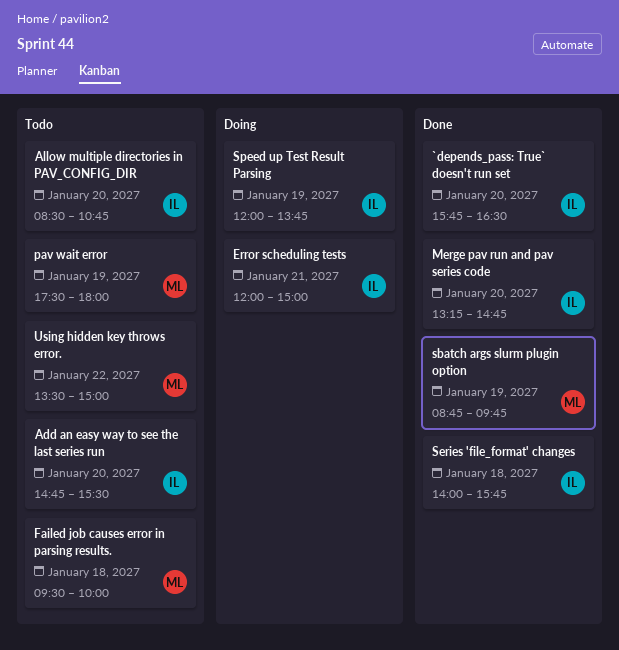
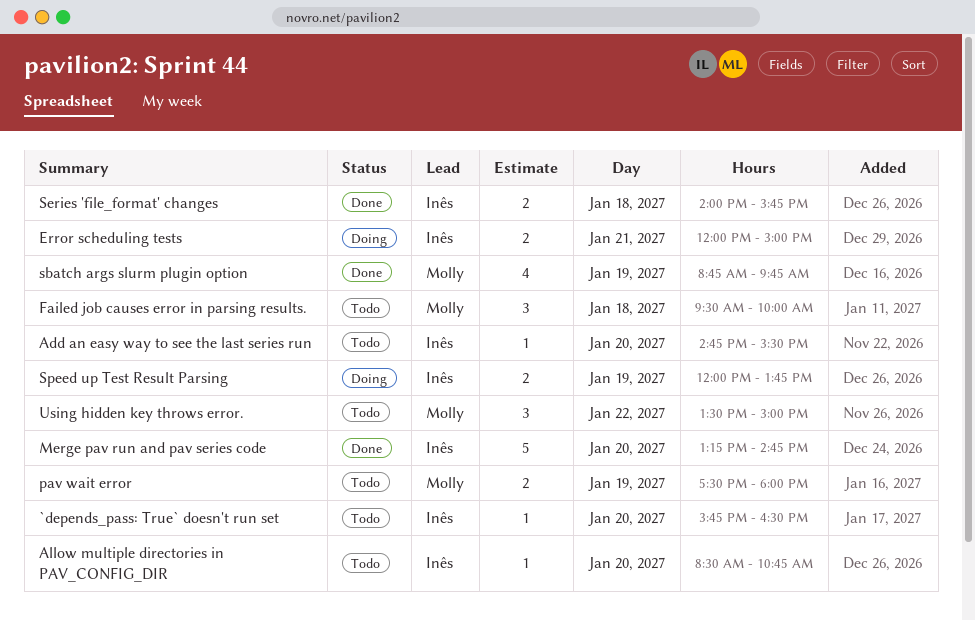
`depends_pass: True` doesn't run set, status: Done -> Todo

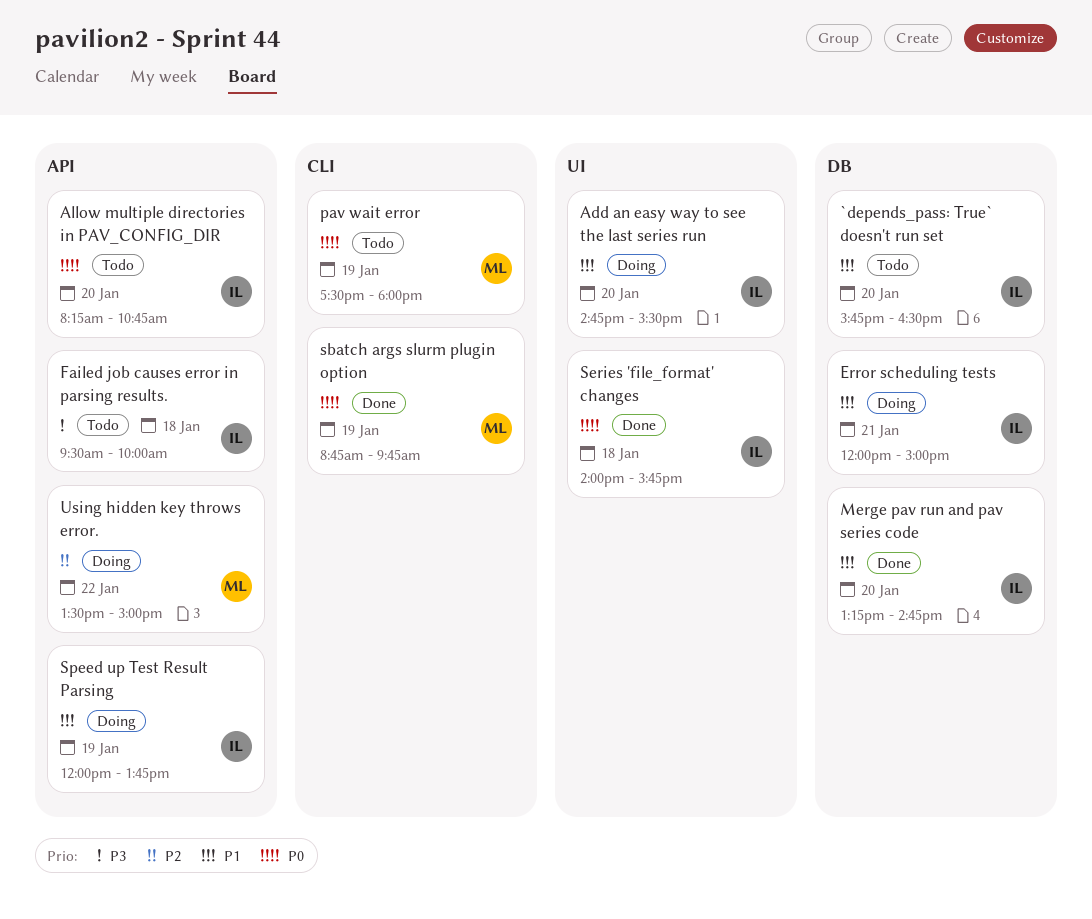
Add an easy way to see the last series run, status: Todo -> Doing
Allow multiple directories in PAV_CONFIG_DIR, begins: 08:30 -> 08:15
Failed job causes error in parsing results., owner: Molly -> Inês
Using hidden key throws error., status: Todo -> Doing

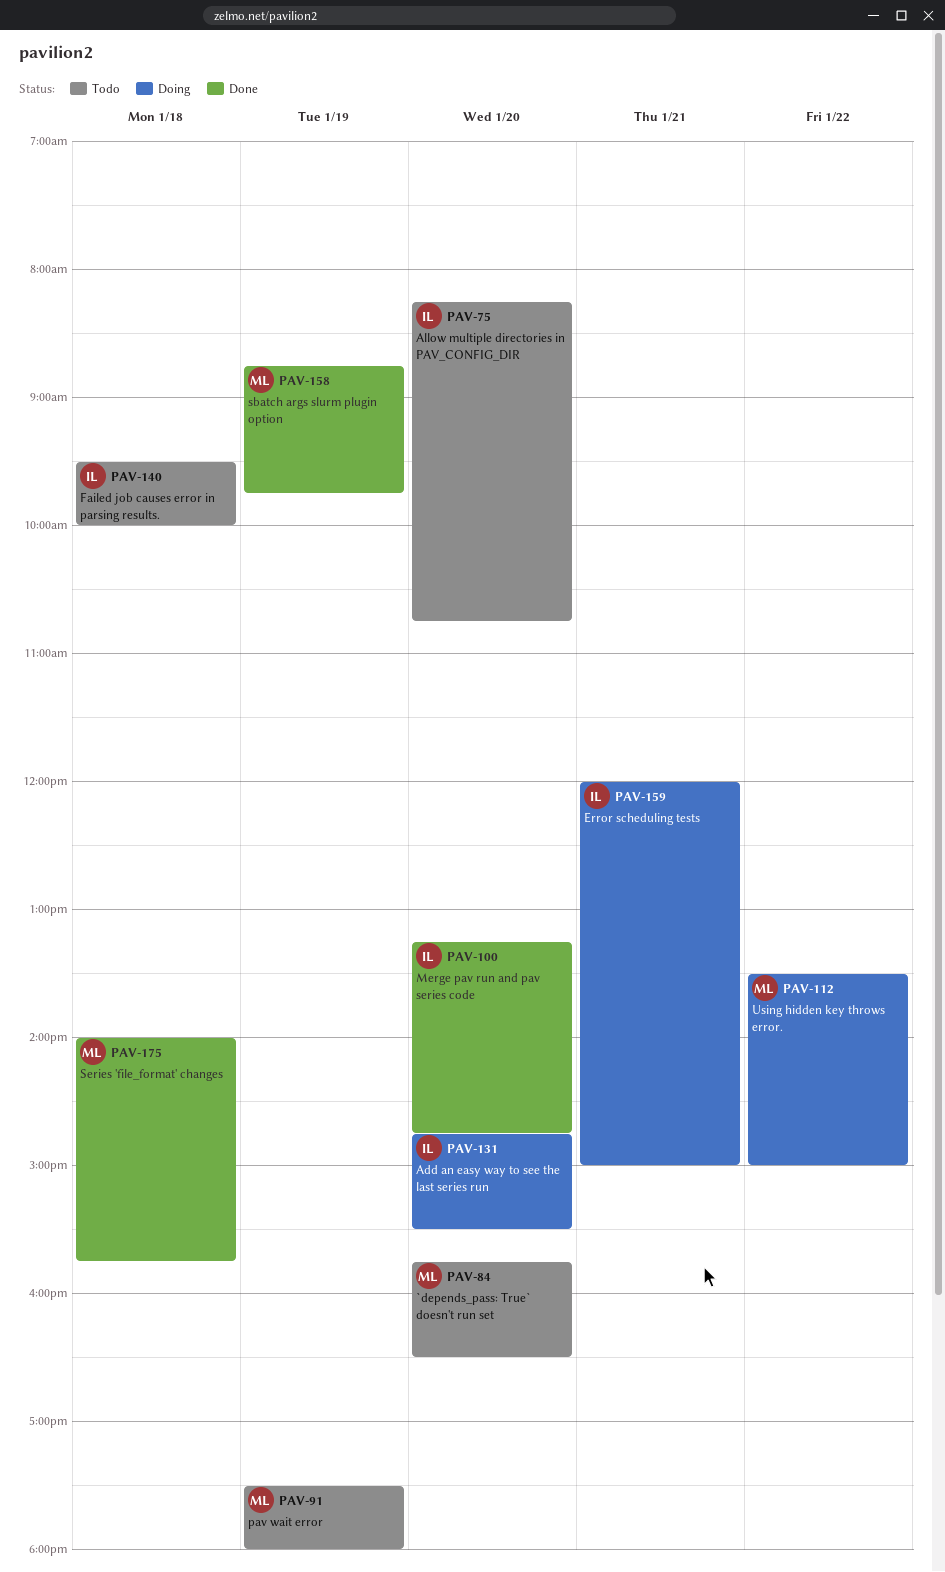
`depends_pass: True` doesn't run set, owner: IL -> ML
Series 'file_format' changes, owner: IL -> ML
Speed up Test Result Parsing: present -> none

